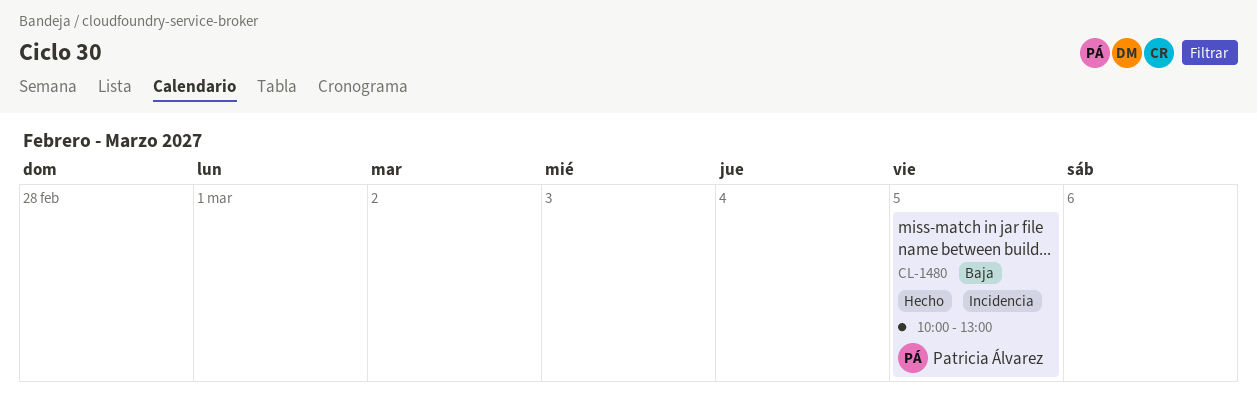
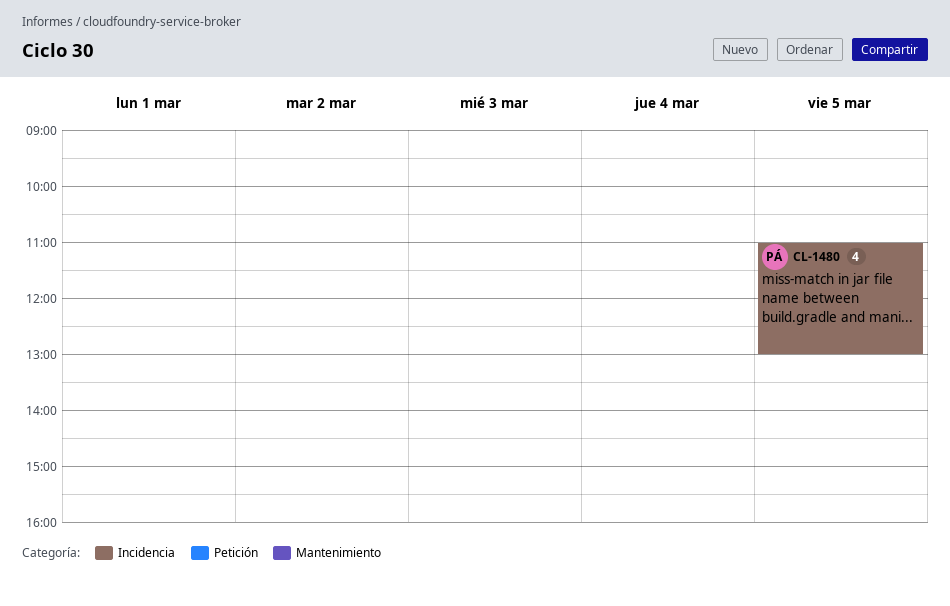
CL-1480, estimate: 1 -> 4
CL-1480, begins: 10:00 -> 11:00

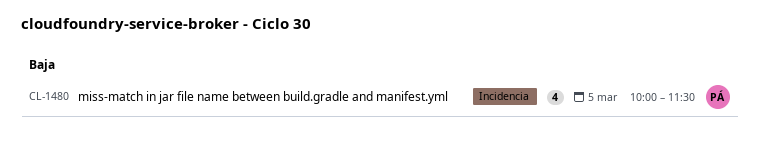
CL-1480, begins: 11:00 -> 10:00
CL-1480, ends: 13:00 -> 11:30

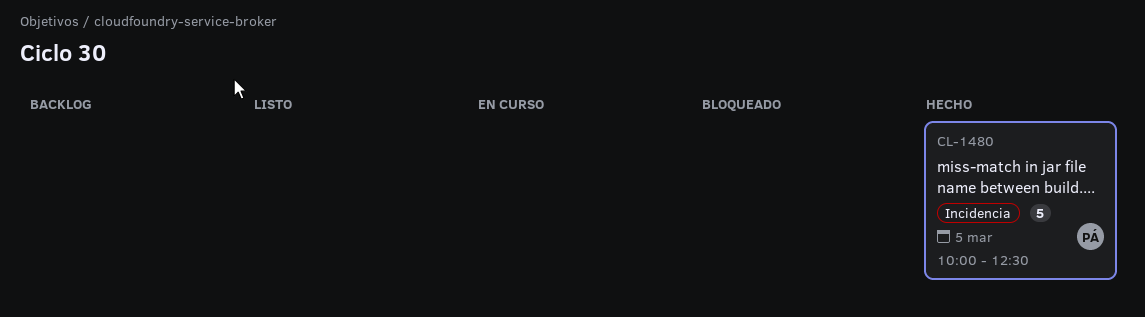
CL-1480, estimate: 4 -> 5
CL-1480, ends: 11:30 -> 12:30

